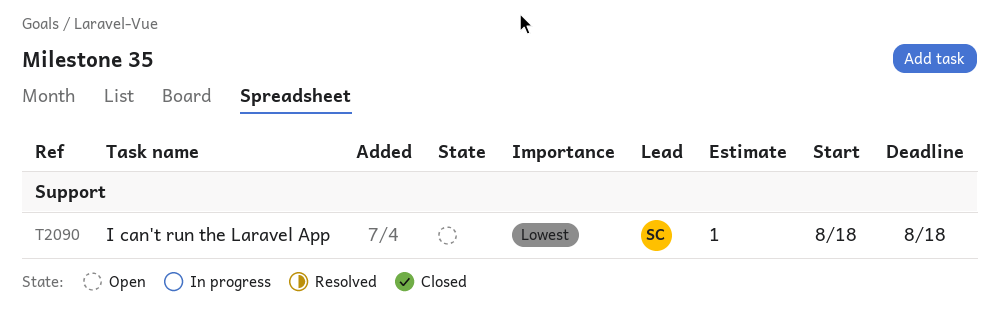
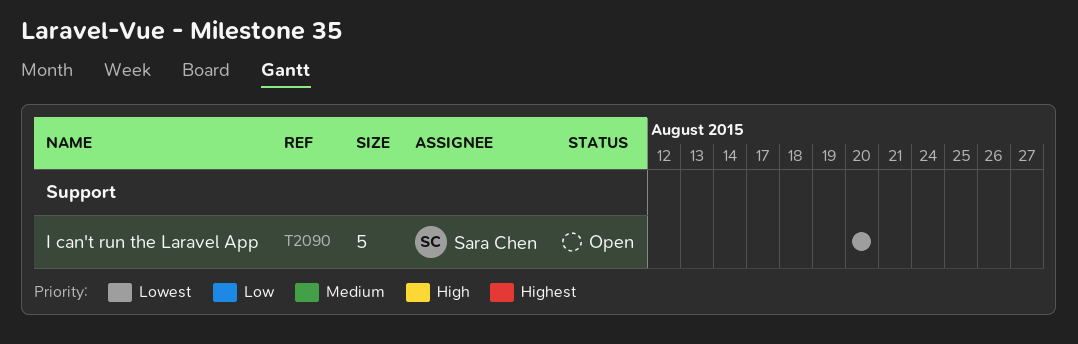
T2090, estimate: 1 -> 5
T2090, start: Aug 18 -> Aug 20
T2090, due: Aug 18 -> Aug 20

